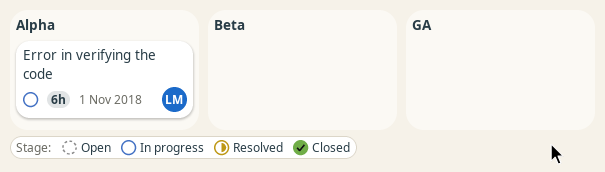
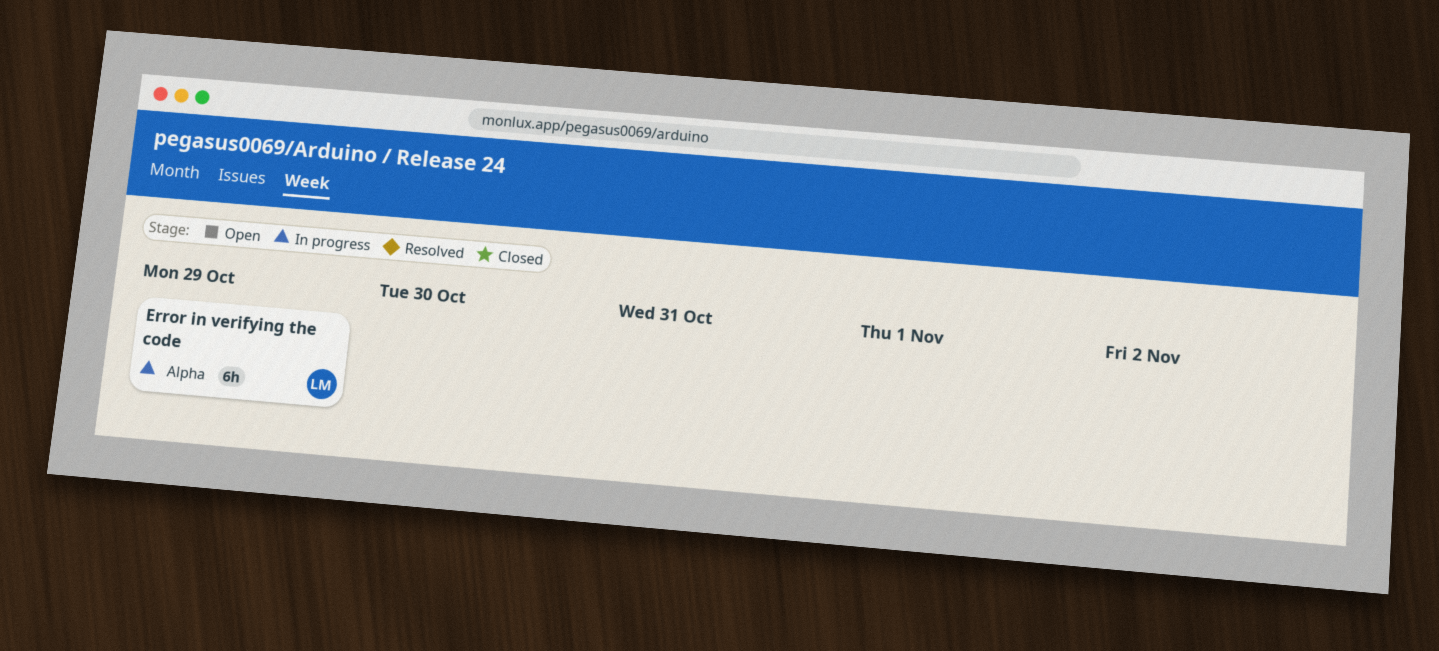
Error in verifying the code, due: Nov 1 -> Oct 29

